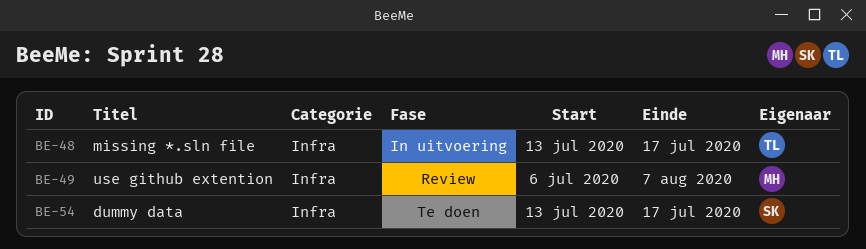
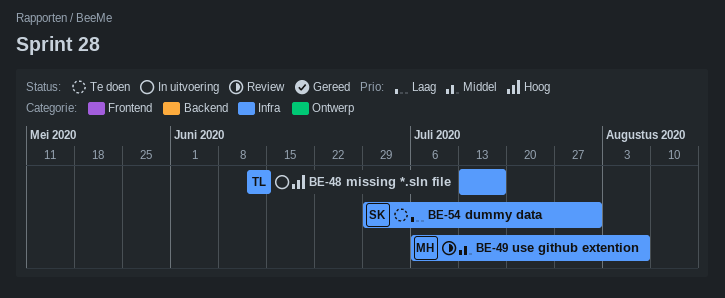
BE-54, start: Jul 13 -> Jun 29
BE-54, due: Jul 17 -> Jul 31

